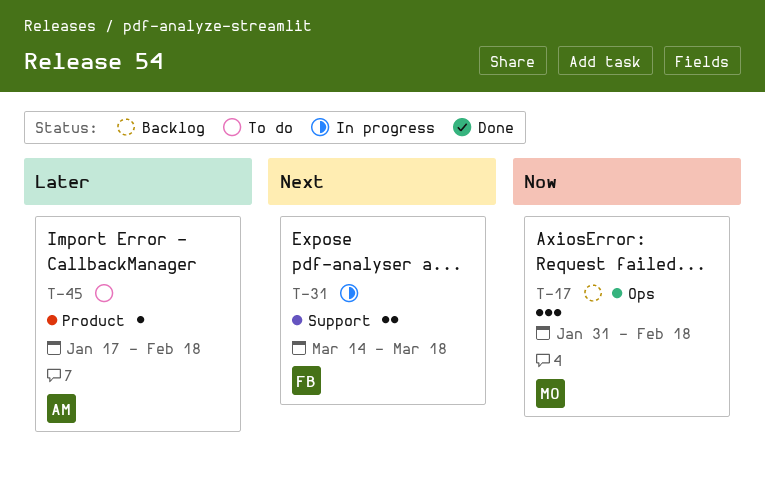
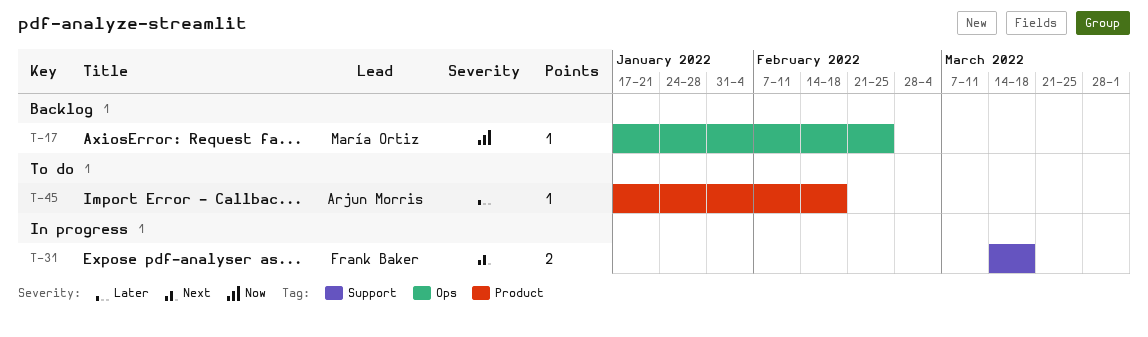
T-17, estimate: 3 -> 1
T-17, start: Jan 31 -> Jan 17
T-17, due: Feb 18 -> Feb 25

